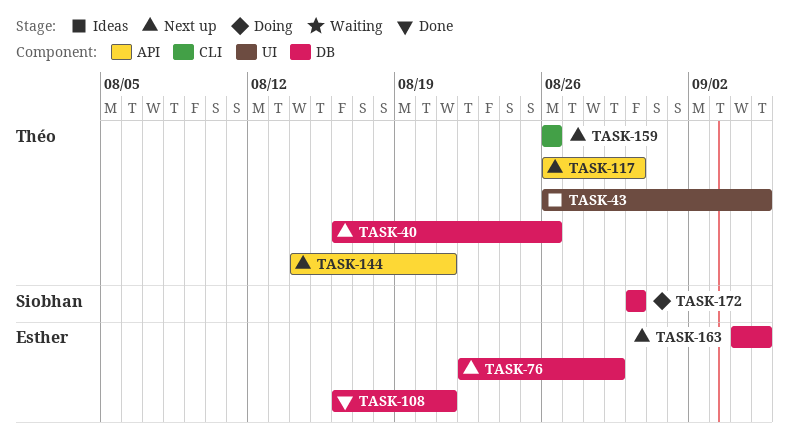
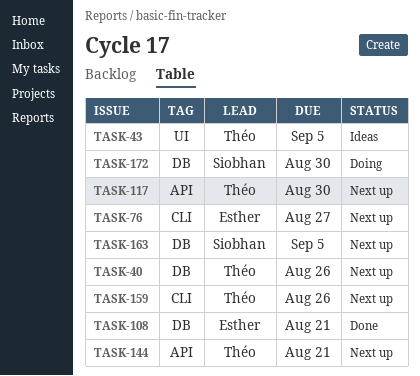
TASK-76, label: DB -> CLI
TASK-76, due: Aug 29 -> Aug 27
TASK-163, owner: Esther -> Siobhan

